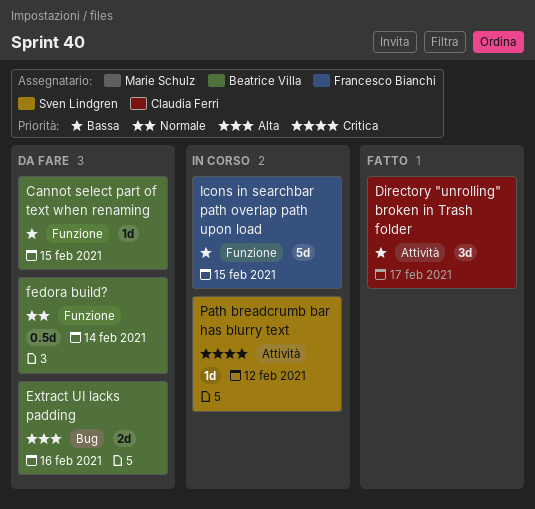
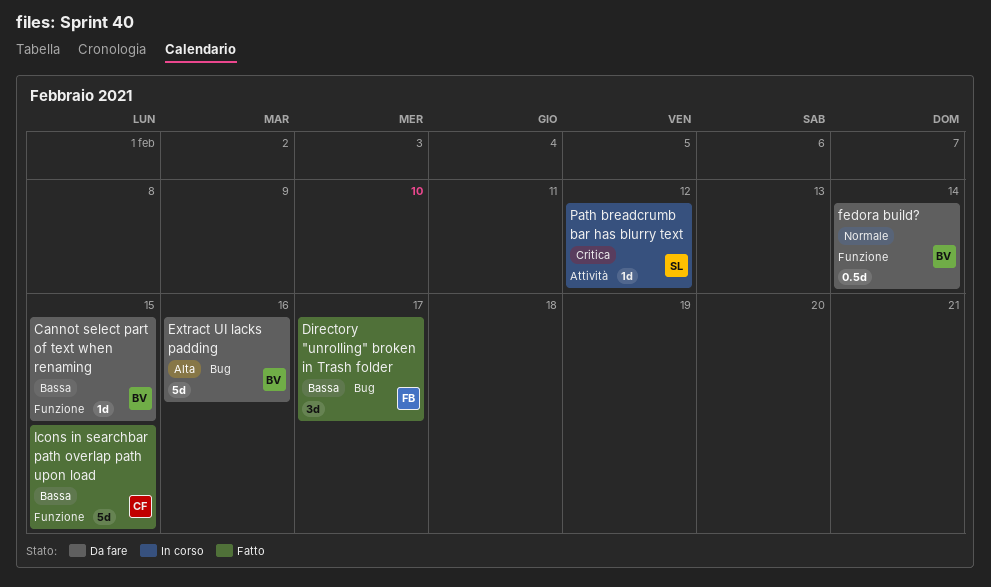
Directory "unrolling" broken in Trash folder, owner: Claudia Ferri -> Francesco Bianchi
Directory "unrolling" broken in Trash folder, label: Attività -> Bug
Extract UI lacks padding, estimate: 2d -> 5d
Icons in searchbar path overlap path upon load, status: In corso -> Fatto
Icons in searchbar path overlap path upon load, owner: Francesco Bianchi -> Claudia Ferri

